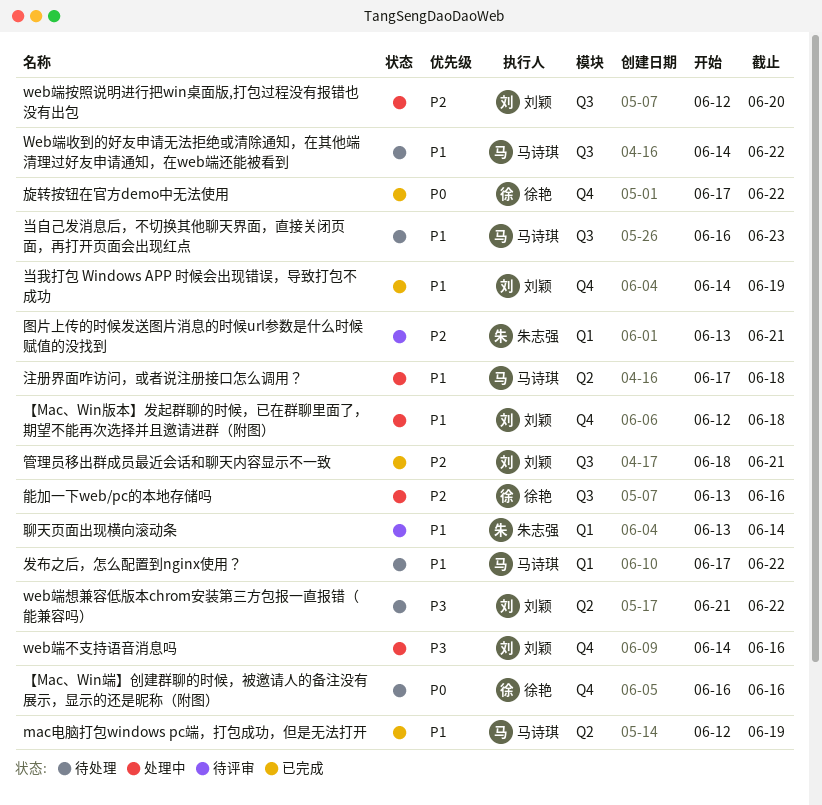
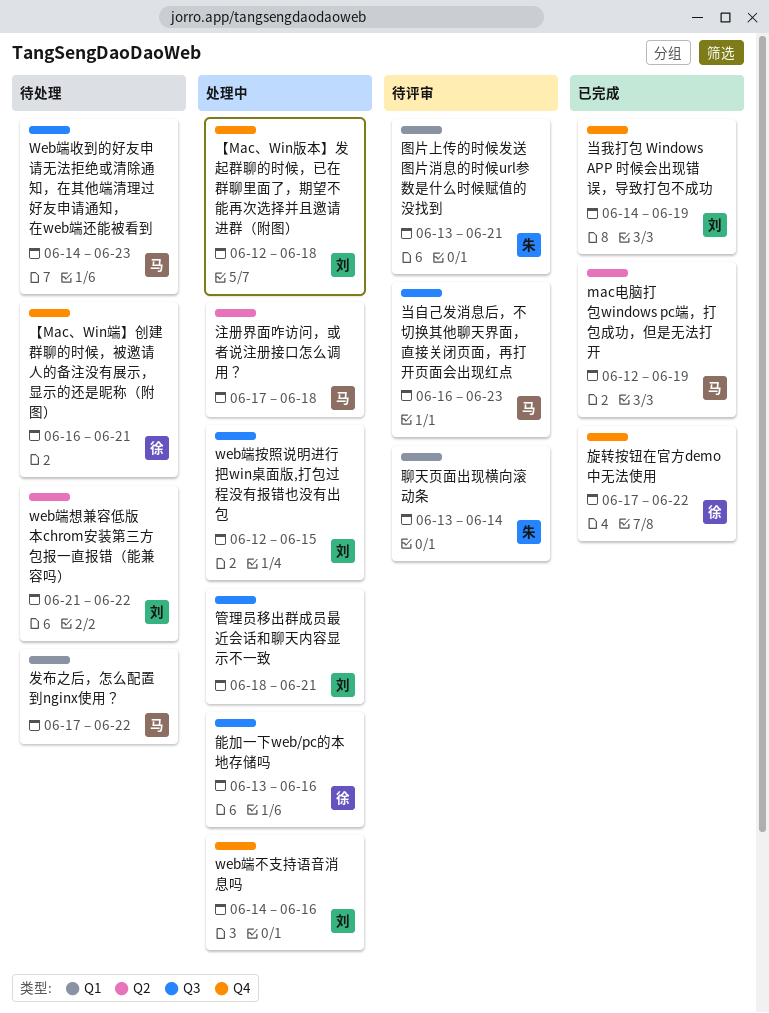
web端按照说明进行把win桌面版,打包过程没有报错也没有出包, due: Jun 20 -> Jun 15
Web端收到的好友申请无法拒绝或清除通知，在其他端清理过好友申请通知，在web端还能被看到, due: Jun 22 -> Jun 23
【Mac、Win端】创建群聊的时候，被邀请人的备注没有展示，显示的还是昵称（附图）, due: Jun 16 -> Jun 21
当自己发消息后，不切换其他聊天界面，直接关闭页面，再打开页面会出现红点, status: 待处理 -> 待评审
管理员移出群成员最近会话和聊天内容显示不一致, status: 已完成 -> 处理中

